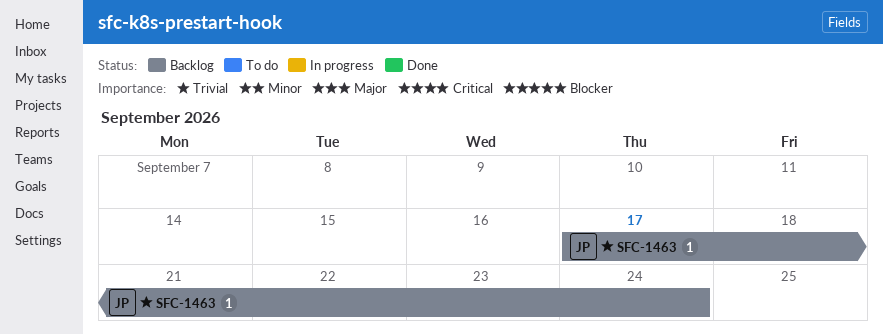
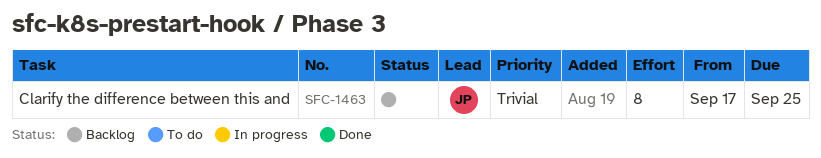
SFC-1463, estimate: 1 -> 8
SFC-1463, due: Sep 24 -> Sep 25

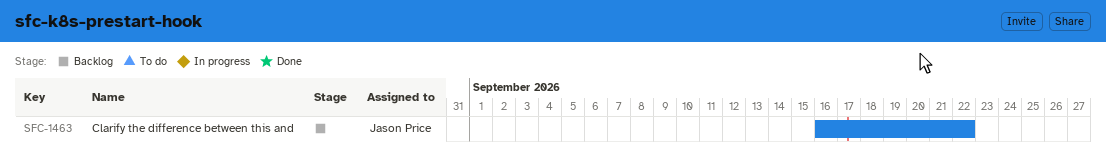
SFC-1463, start: Sep 17 -> Sep 16
SFC-1463, due: Sep 25 -> Sep 22

